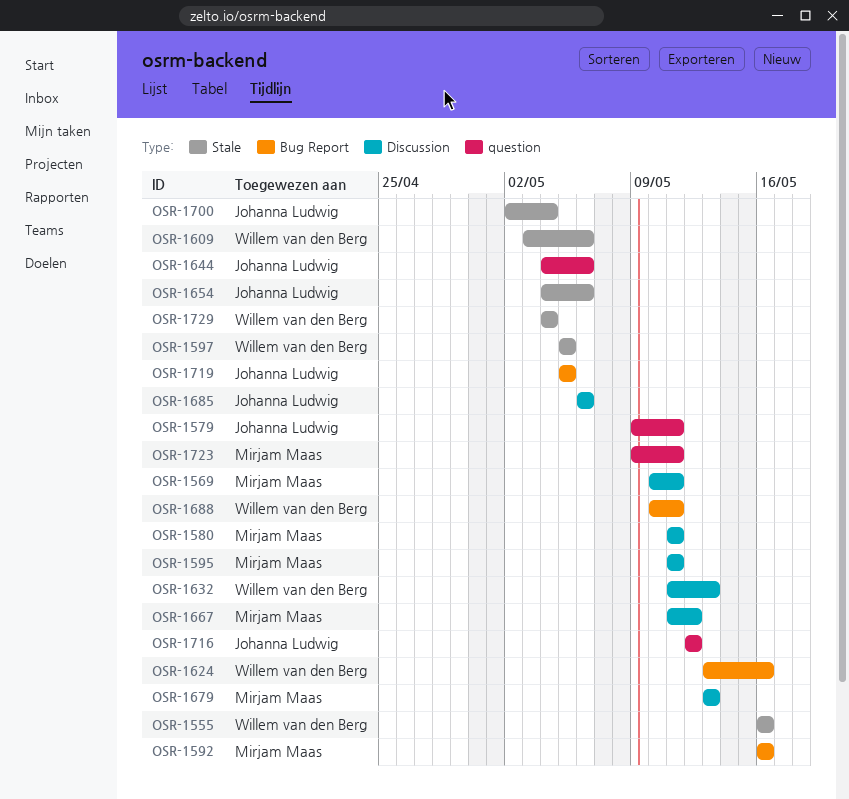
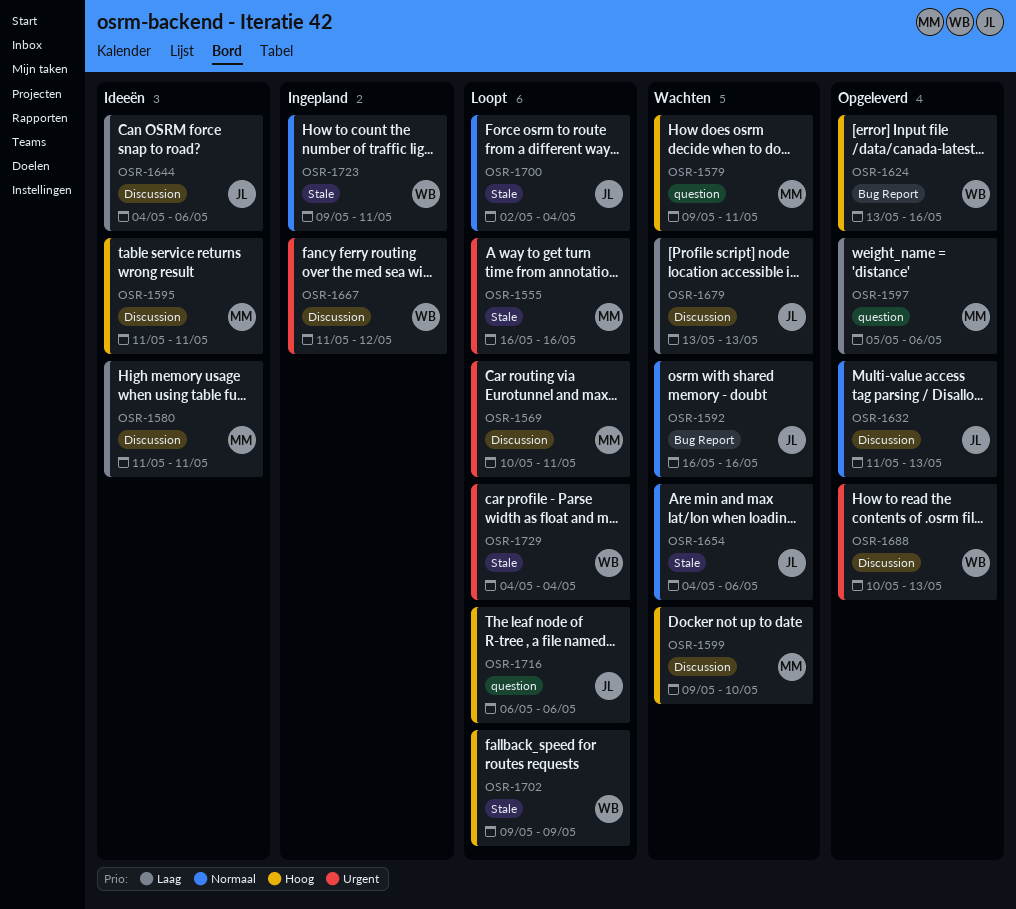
OSR-1555, owner: Willem van den Berg -> Mirjam Maas
OSR-1579, owner: Johanna Ludwig -> Mirjam Maas
OSR-1592, owner: Mirjam Maas -> Johanna Ludwig
OSR-1597, owner: Willem van den Berg -> Mirjam Maas
OSR-1597, label: Stale -> question
OSR-1597, due: May 5 -> May 6
OSR-1599: none -> present
OSR-1609: present -> none
OSR-1632, owner: Willem van den Berg -> Johanna Ludwig
OSR-1644, label: question -> Discussion
OSR-1667, owner: Mirjam Maas -> Willem van den Berg
OSR-1679, owner: Mirjam Maas -> Johanna Ludwig
OSR-1685: present -> none
OSR-1688, label: Bug Report -> Discussion
OSR-1688, due: May 11 -> May 13
OSR-1702: none -> present
OSR-1716, start: May 12 -> May 6
OSR-1716, due: May 12 -> May 6
OSR-1719: present -> none
OSR-1723, owner: Mirjam Maas -> Willem van den Berg
OSR-1723, label: question -> Stale

